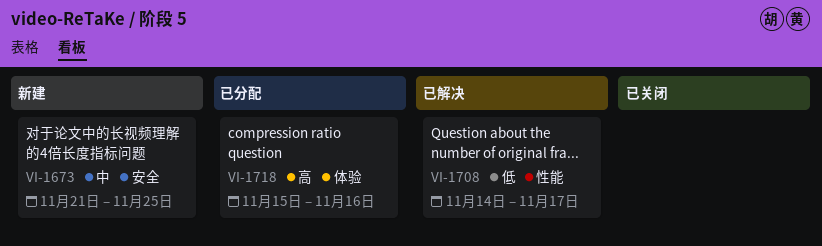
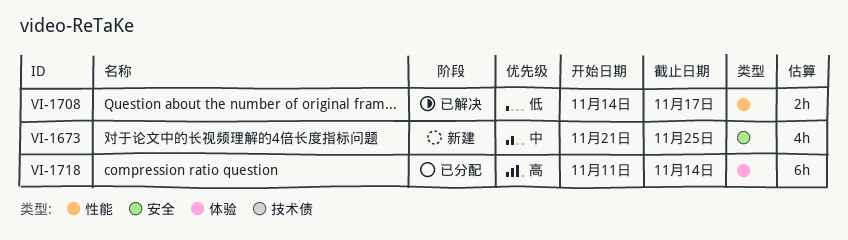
VI-1718, start: Nov 15 -> Nov 11
VI-1718, due: Nov 16 -> Nov 14

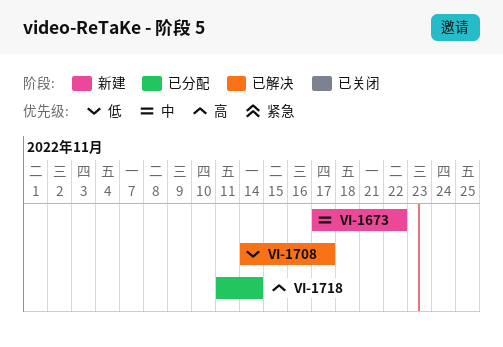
VI-1673, start: Nov 21 -> Nov 17
VI-1673, due: Nov 25 -> Nov 22

